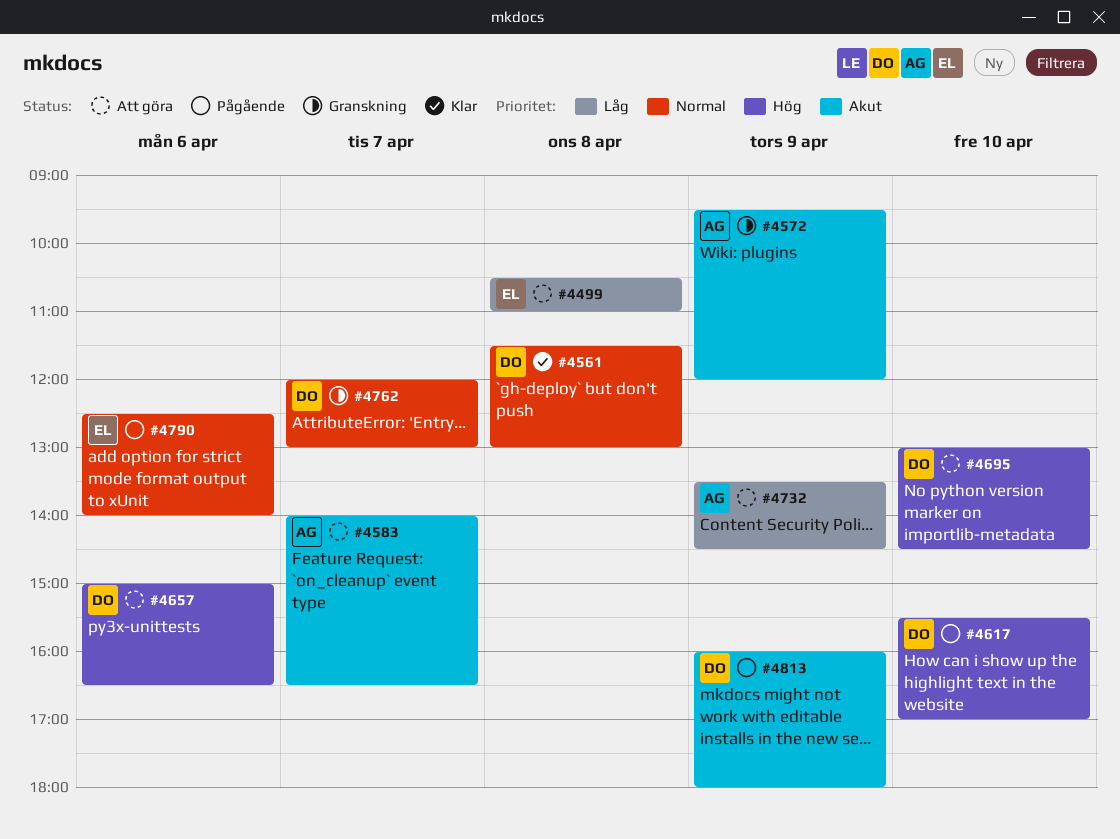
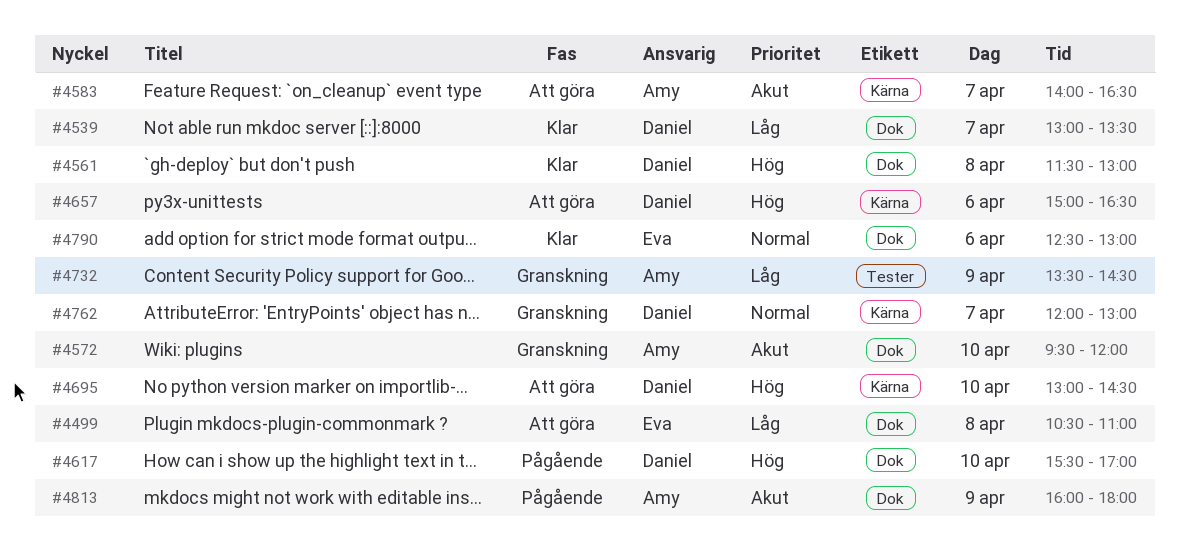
#4539: none -> present
#4561, priority: Normal -> Hög
#4572, day: Apr 9 -> Apr 10
#4732, status: Att göra -> Granskning
#4790, status: Pågående -> Klar
#4790, ends: 14:00 -> 13:00
#4813, owner: Daniel -> Amy

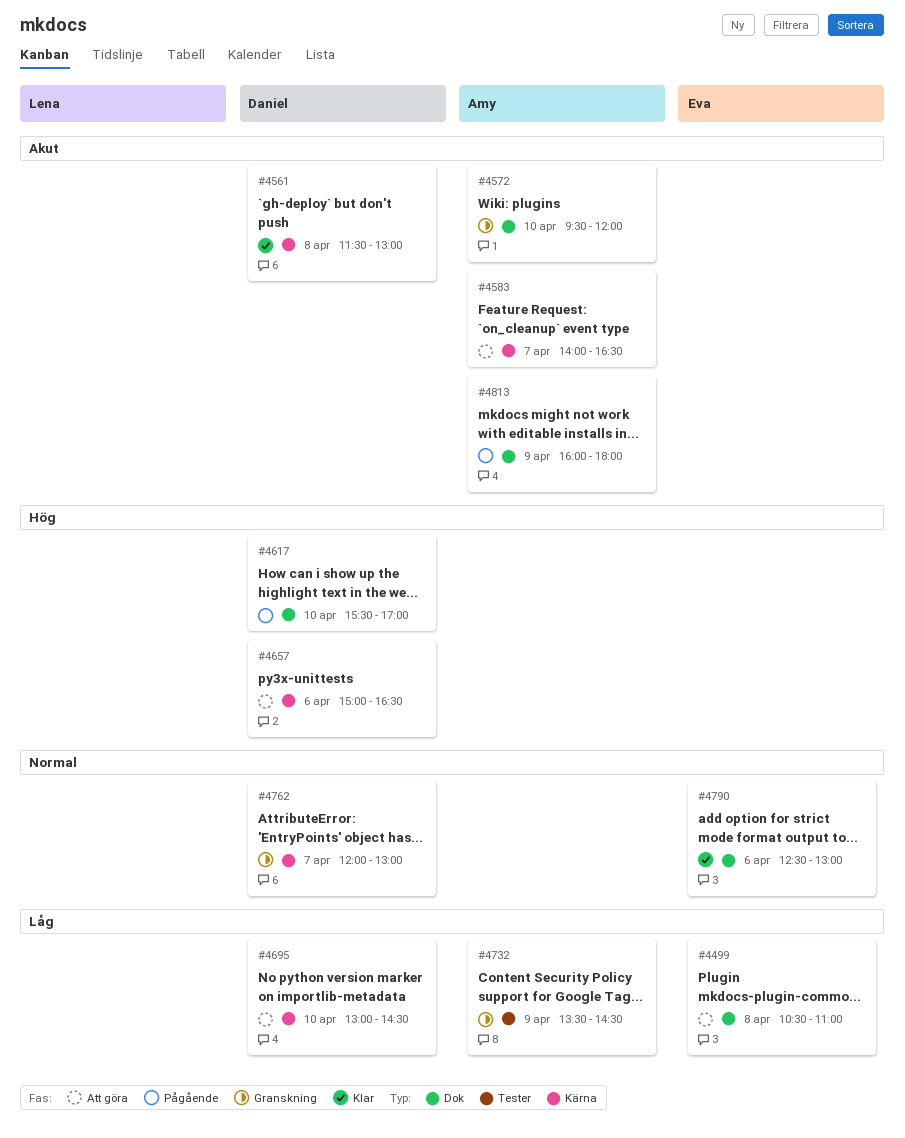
#4539: present -> none
#4561, priority: Hög -> Akut
#4561, label: Dok -> Kärna
#4695, priority: Hög -> Låg

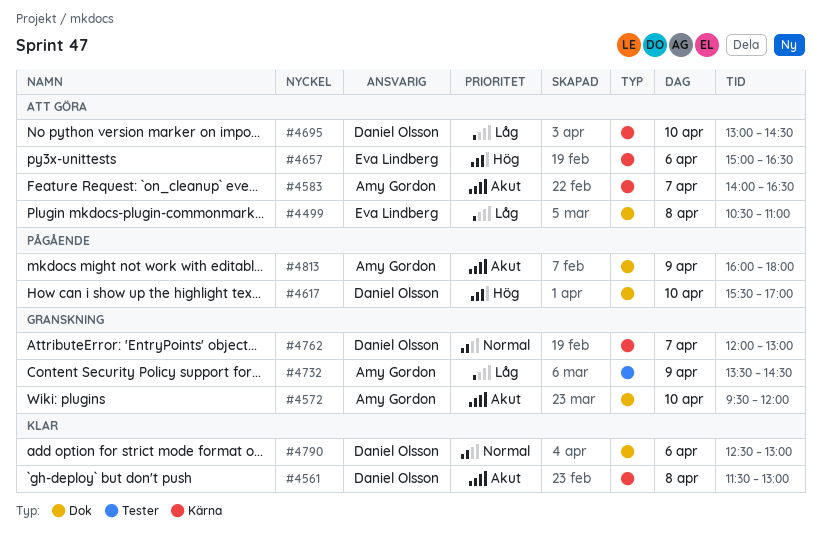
#4657, owner: Daniel Olsson -> Eva Lindberg
#4790, owner: Eva Lindberg -> Daniel Olsson

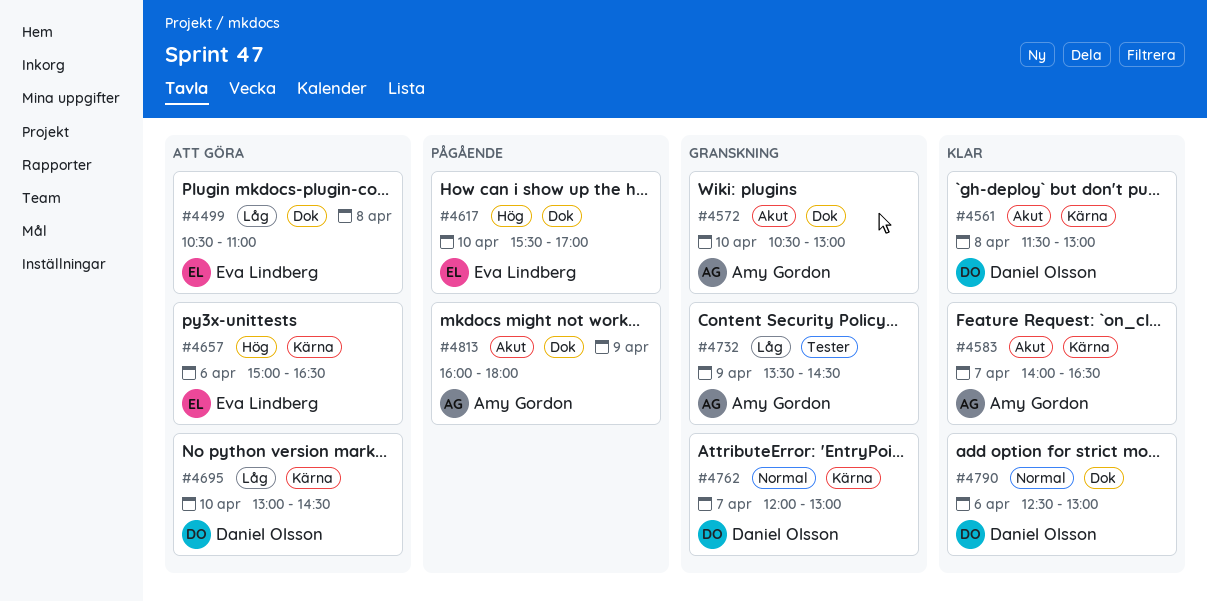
#4572, begins: 09:30 -> 10:30
#4572, ends: 12:00 -> 13:00
#4583, status: Att göra -> Klar
#4617, owner: Daniel Olsson -> Eva Lindberg

